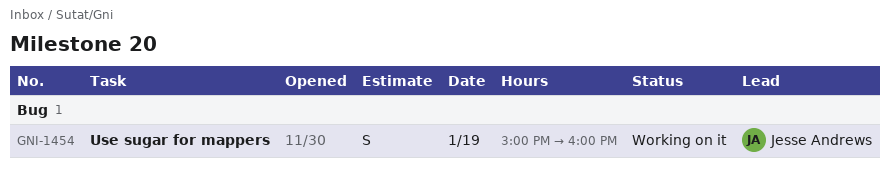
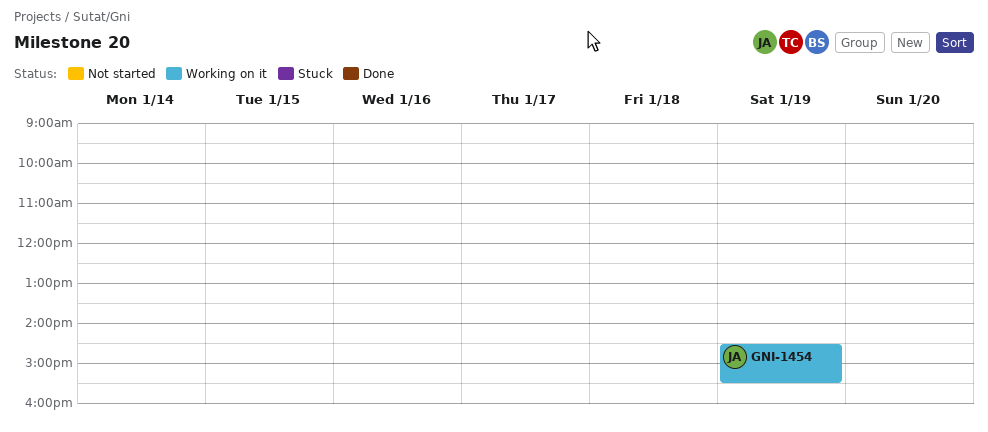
GNI-1454, begins: 15:00 -> 14:30
GNI-1454, ends: 16:00 -> 15:30

